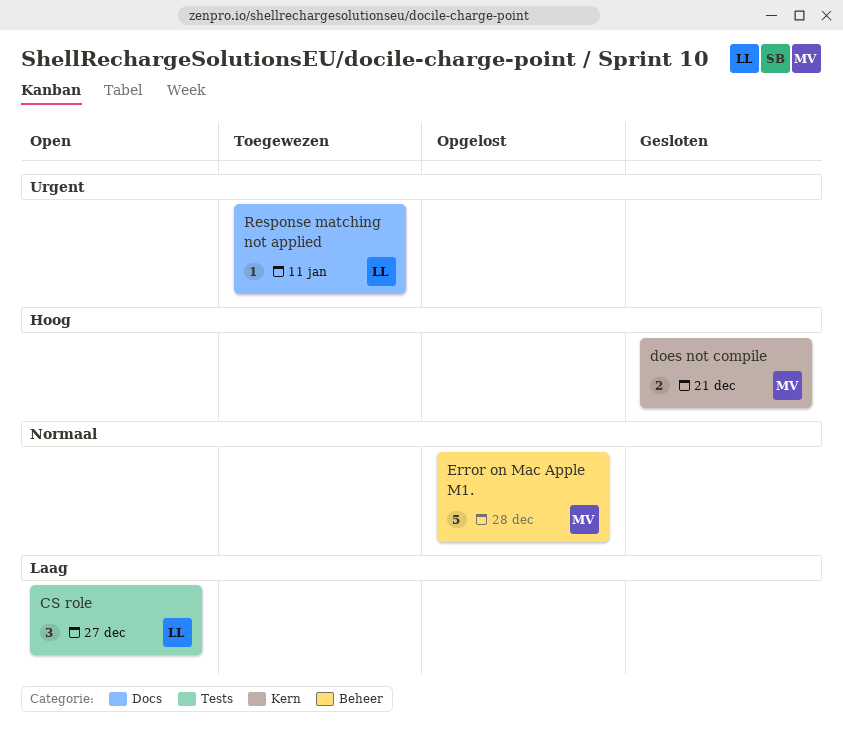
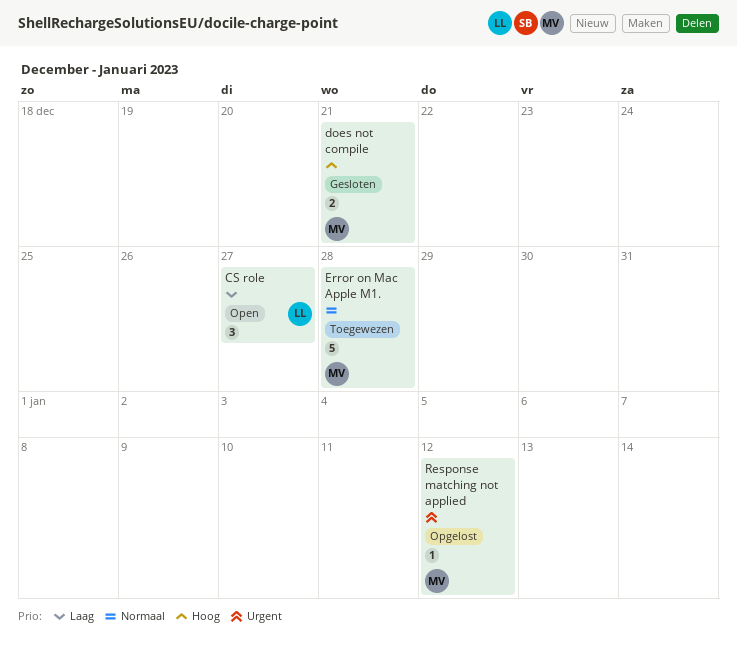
Error on Mac Apple M1., status: Opgelost -> Toegewezen
Response matching not applied, status: Toegewezen -> Opgelost
Response matching not applied, owner: LL -> MV
Response matching not applied, due: Jan 11 -> Jan 12

